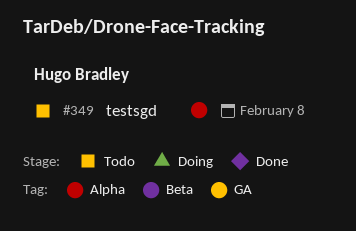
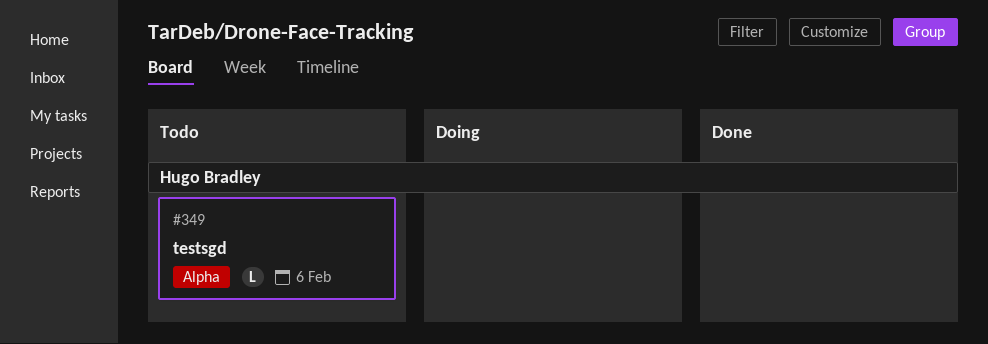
#349, due: Feb 8 -> Feb 6

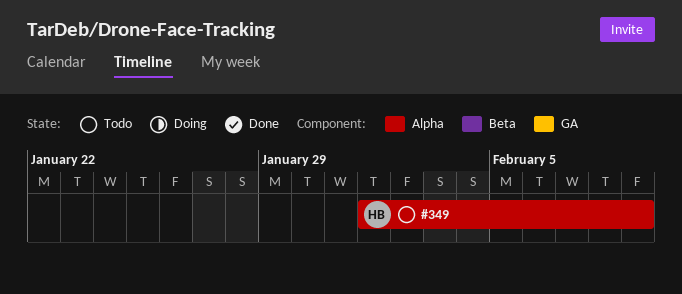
#349, due: Feb 6 -> Feb 9

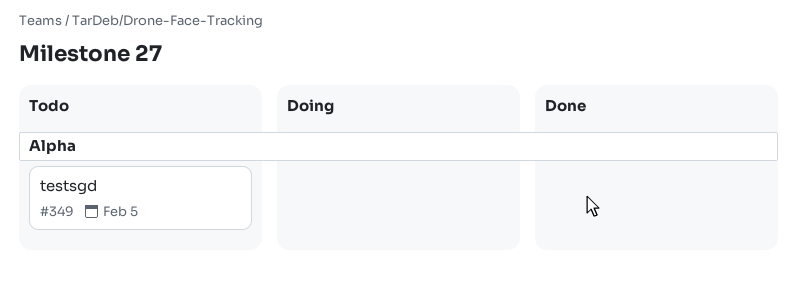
#349, due: Feb 9 -> Feb 5

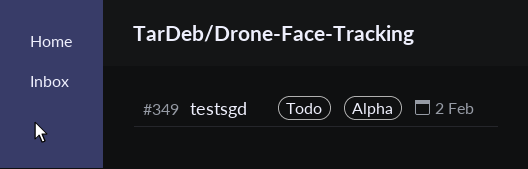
#349, due: Feb 5 -> Feb 2

